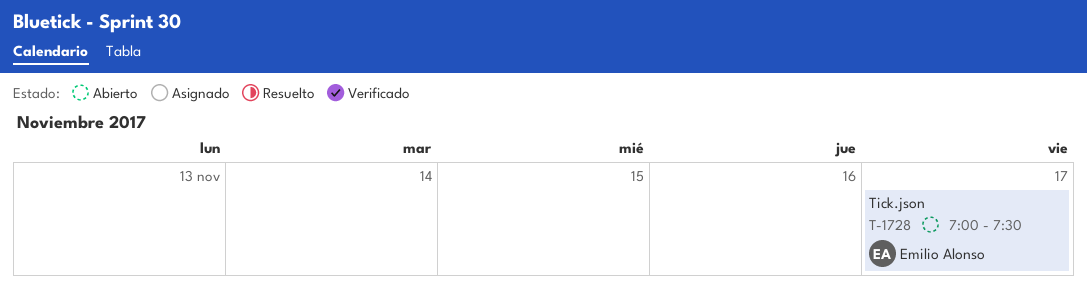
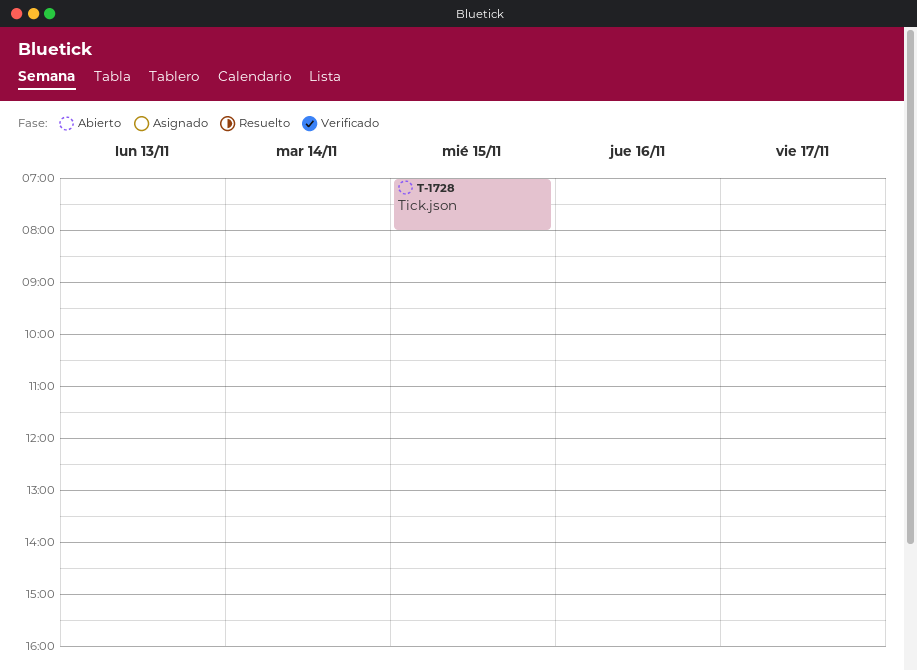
T-1728, day: Nov 17 -> Nov 15
T-1728, ends: 07:30 -> 08:00

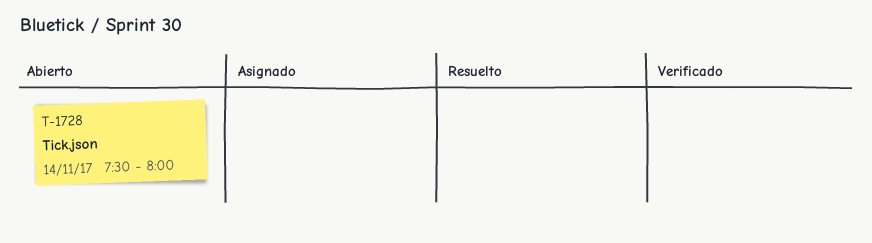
T-1728, day: Nov 15 -> Nov 14
T-1728, begins: 07:00 -> 07:30

